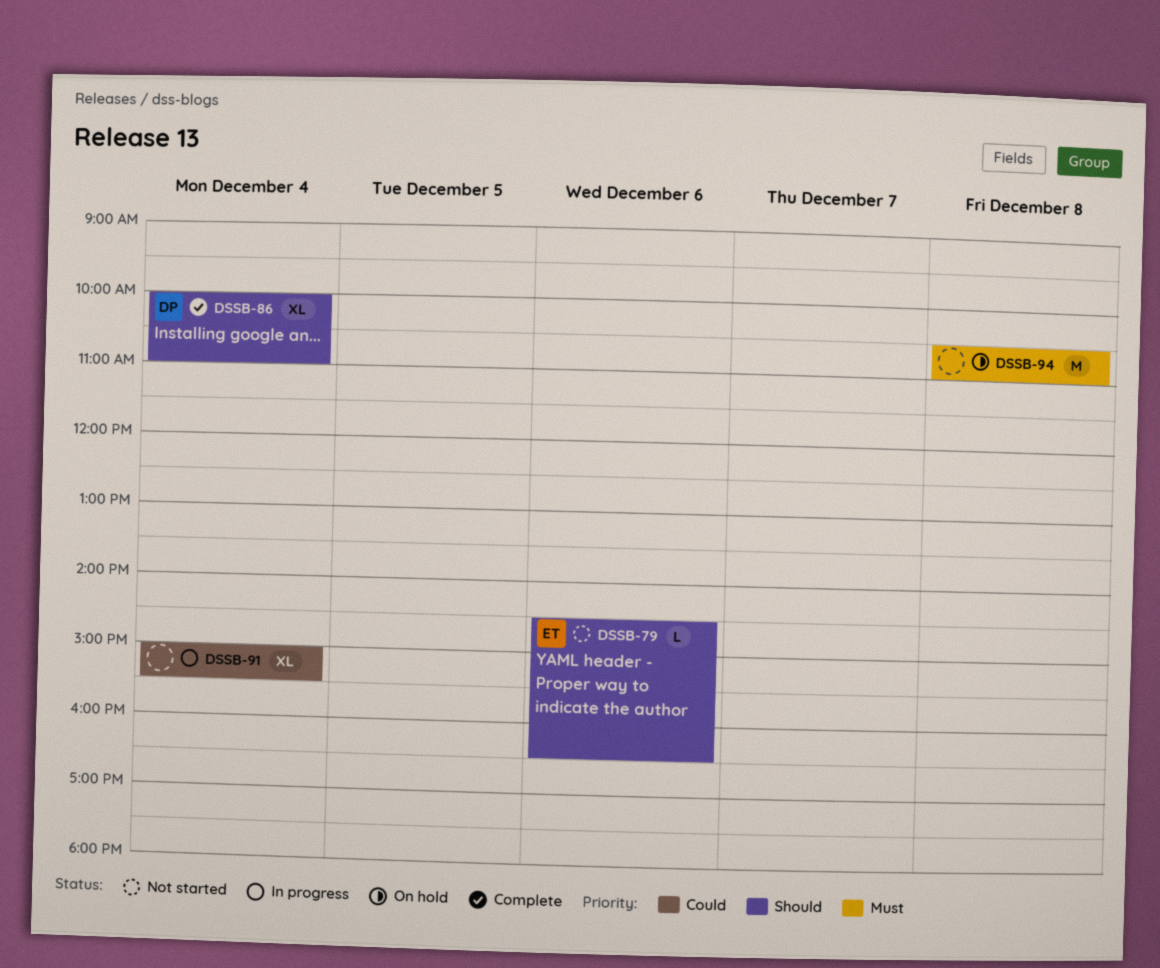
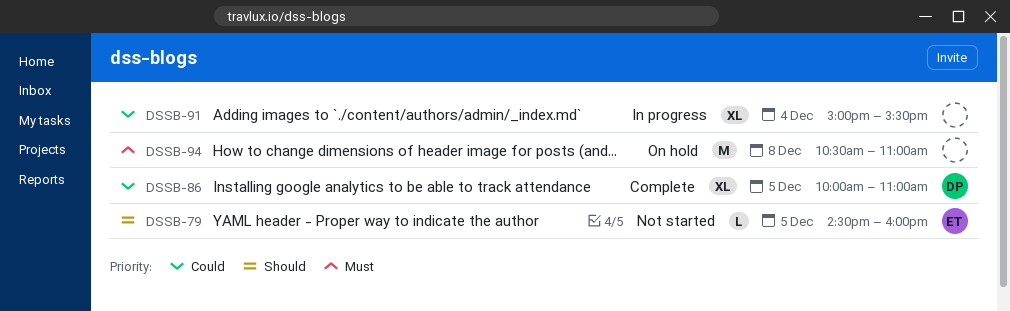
DSSB-79, day: Dec 6 -> Dec 5
DSSB-79, ends: 16:30 -> 16:00
DSSB-86, priority: Should -> Could
DSSB-86, day: Dec 4 -> Dec 5

